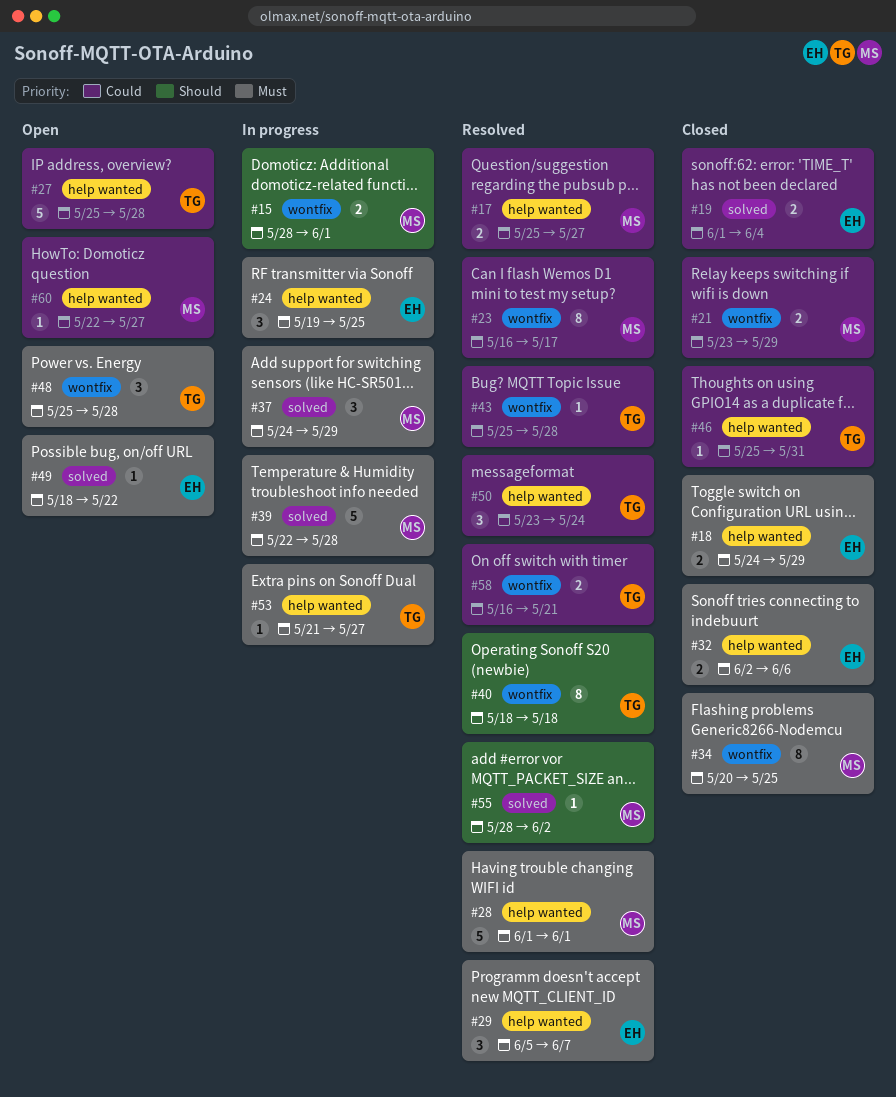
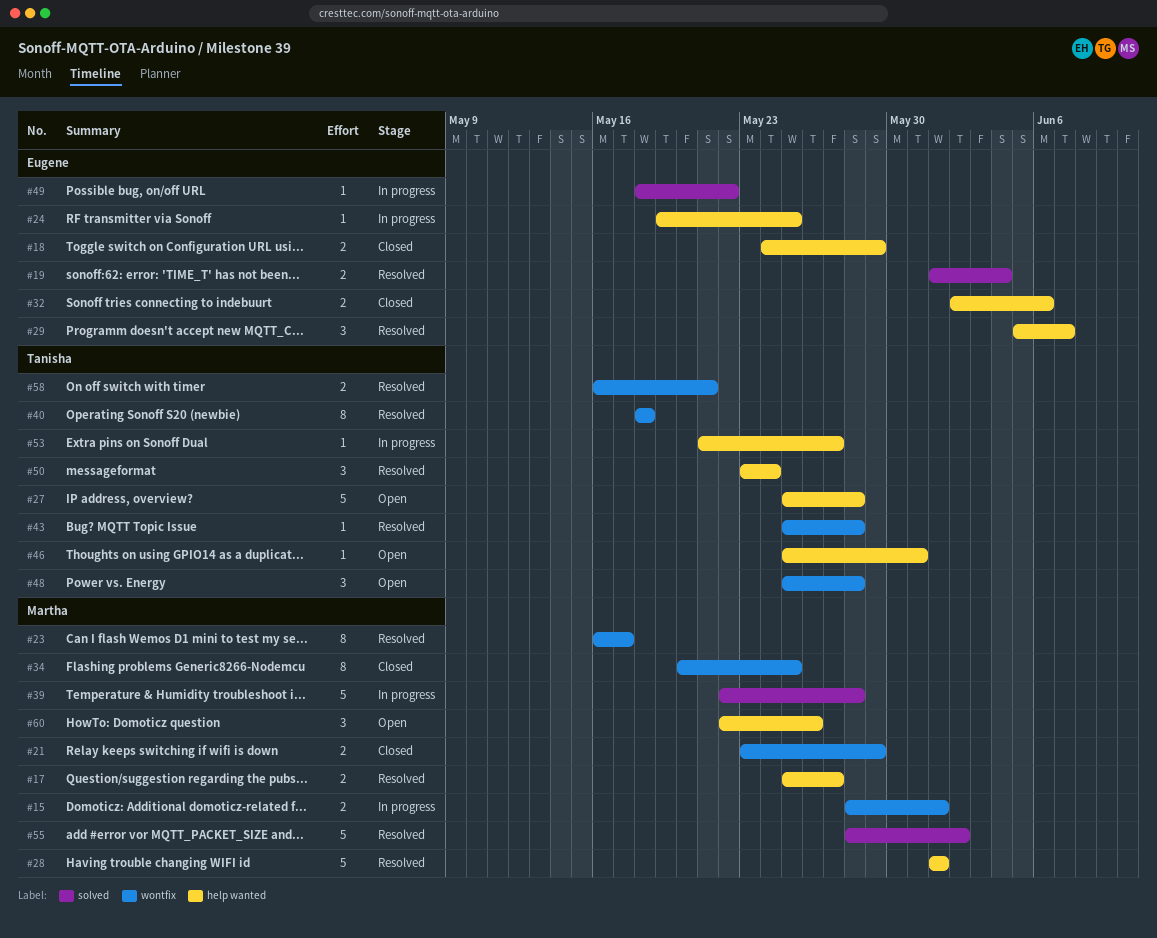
#19, status: Closed -> Resolved
#24, estimate: 3 -> 1
#37: present -> none
#46, status: Closed -> Open
#49, status: Open -> In progress
#55, estimate: 1 -> 5
#60, estimate: 1 -> 3
#60, due: May 27 -> May 26

